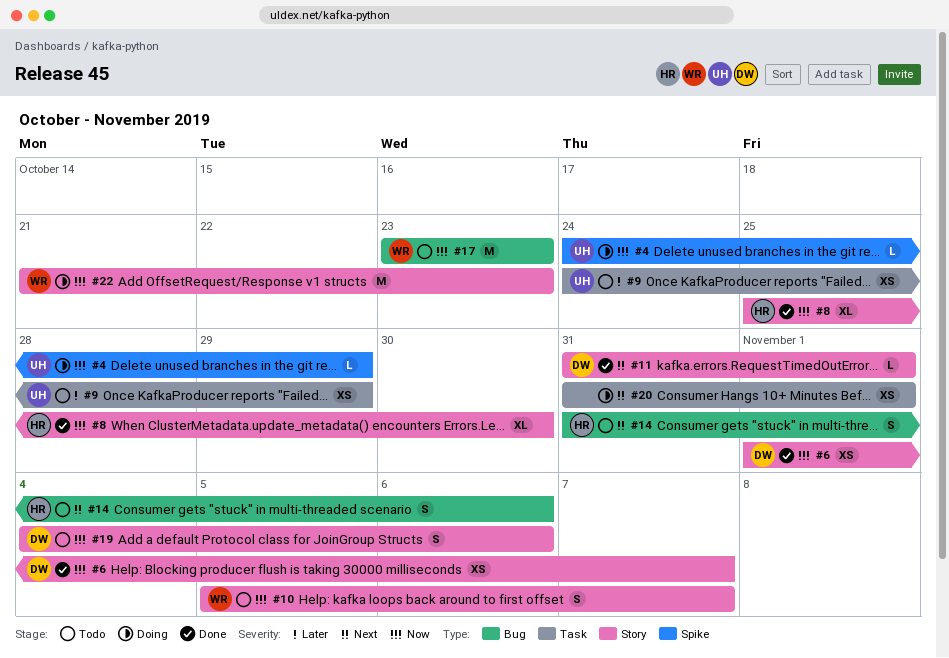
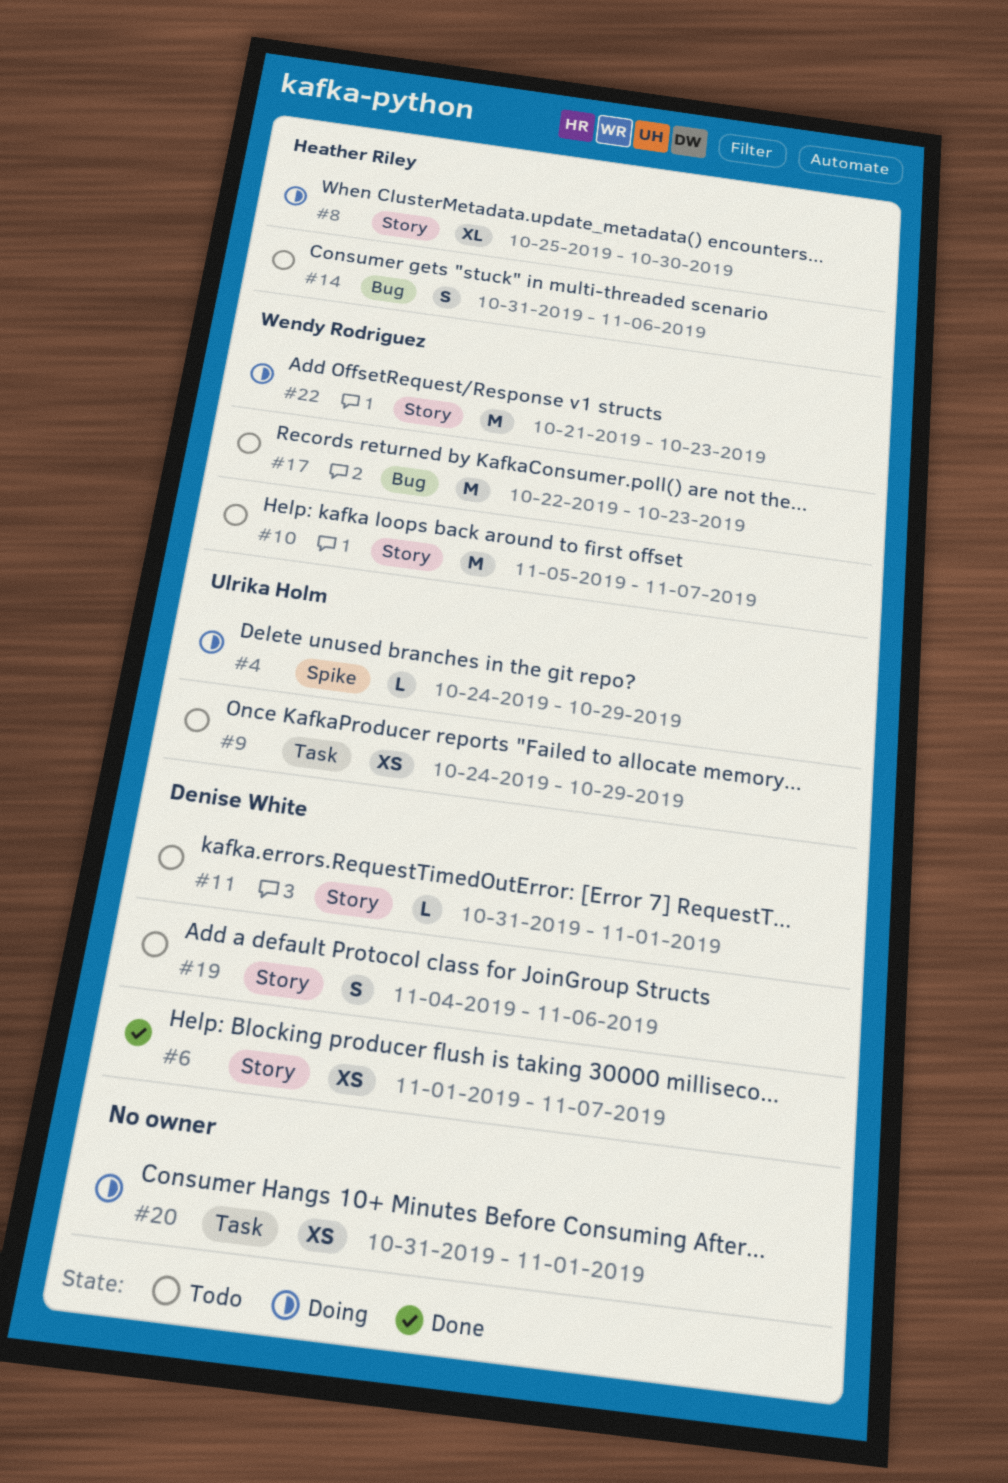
#8, status: Done -> Doing
#10, estimate: S -> M
#11, status: Done -> Todo
#17, start: Oct 23 -> Oct 22

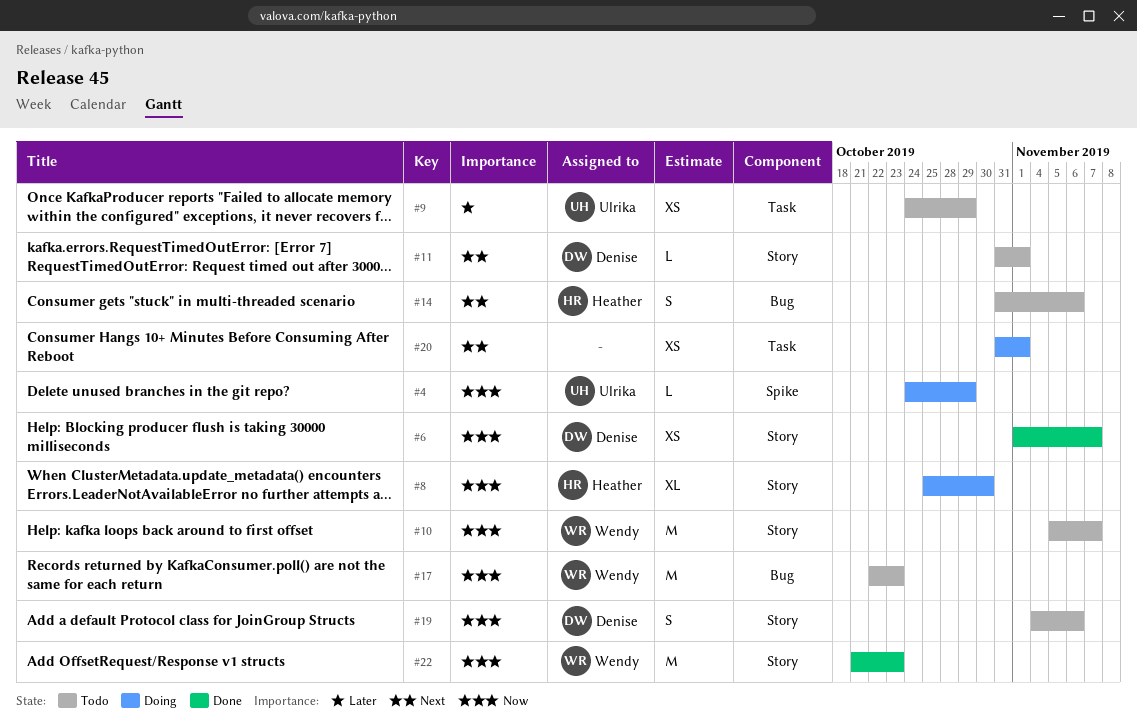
#22, status: Doing -> Done

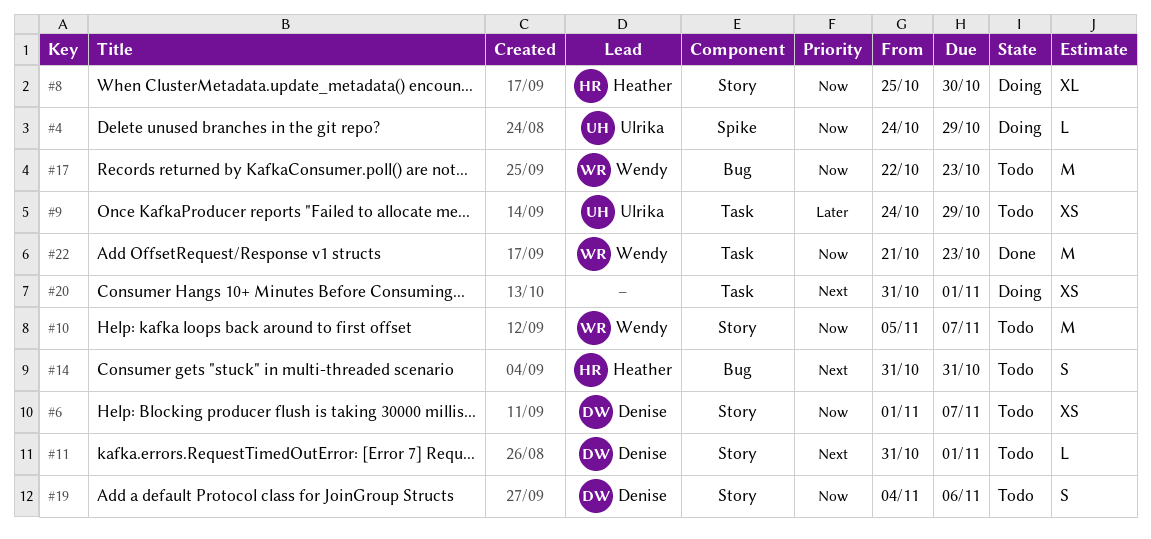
#6, status: Done -> Todo
#14, due: Nov 6 -> Oct 31
#22, label: Story -> Task

